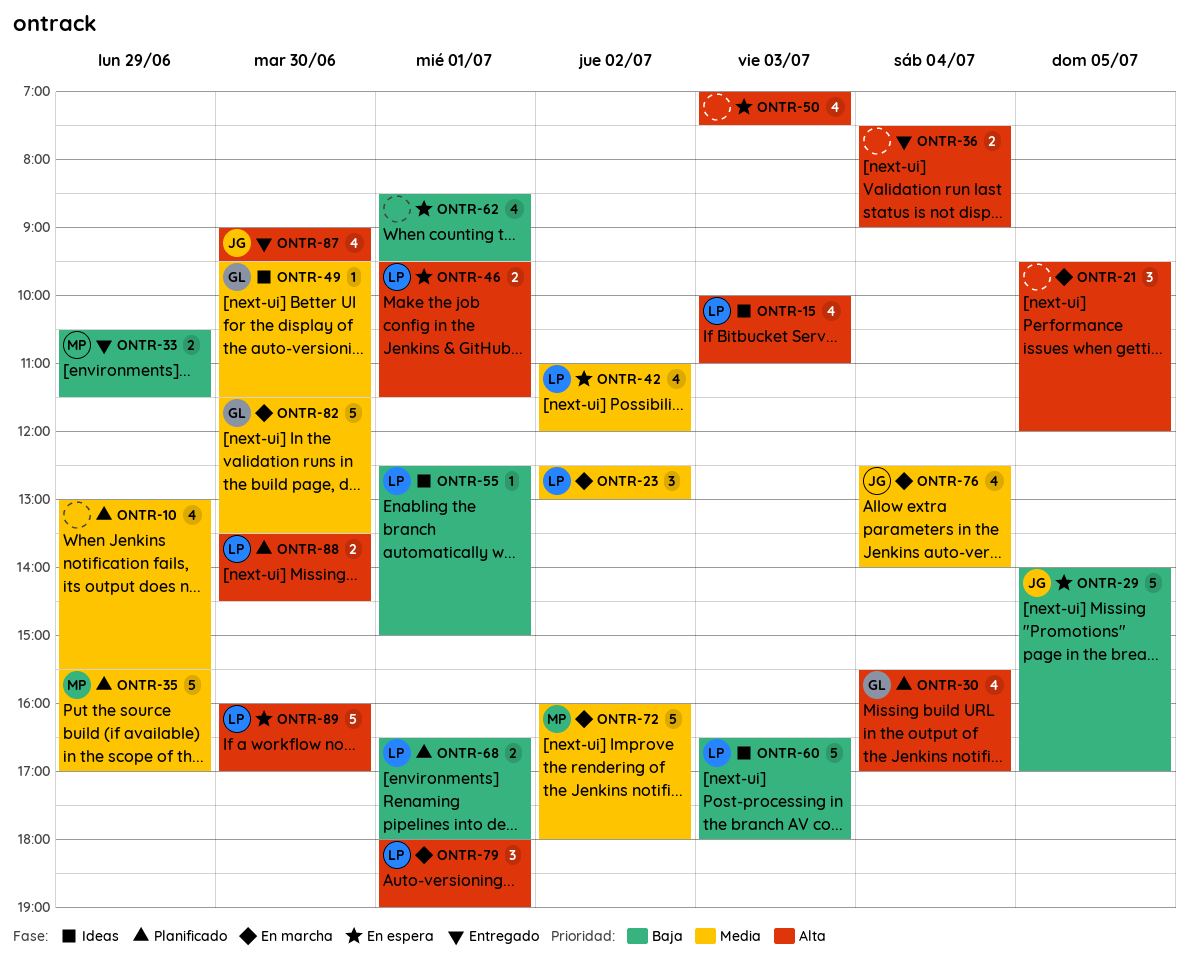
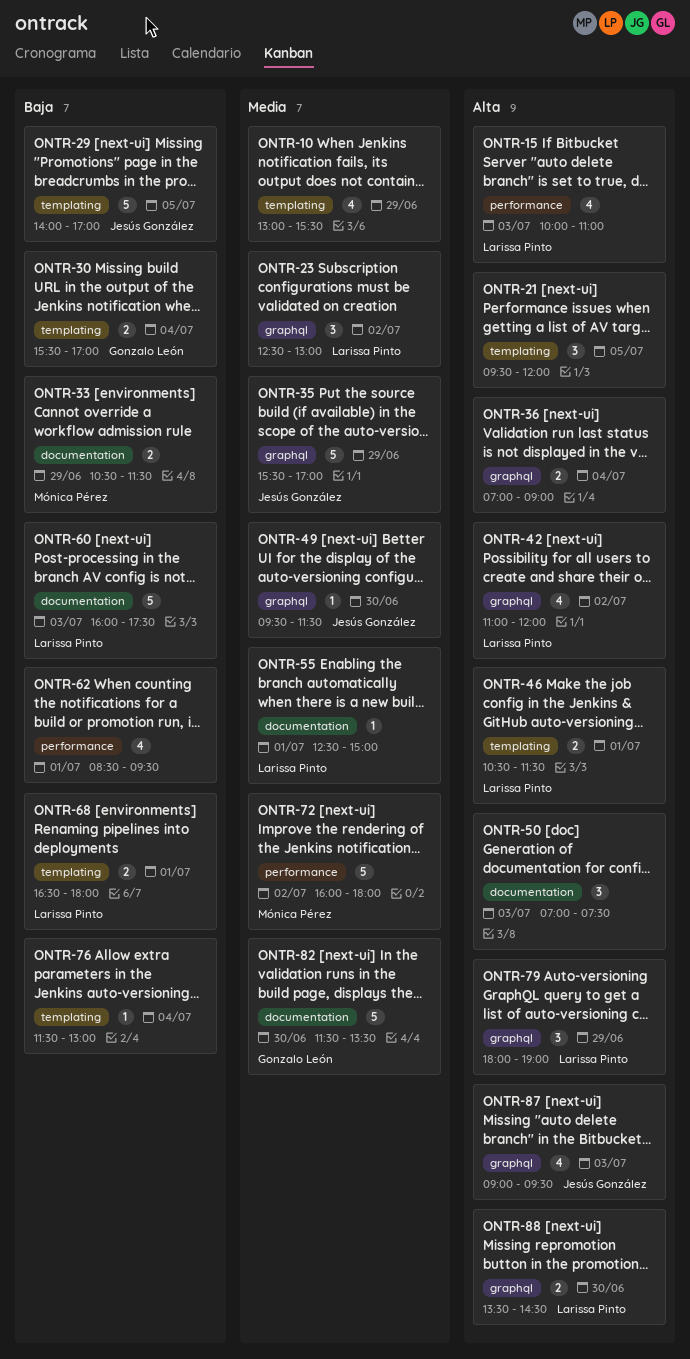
ONTR-30, priority: Alta -> Baja
ONTR-30, estimate: 4 -> 2
ONTR-35, owner: Mónica Pérez -> Jesús González
ONTR-36, begins: 07:30 -> 07:00
ONTR-42, priority: Media -> Alta
ONTR-46, begins: 09:30 -> 10:30
ONTR-49, owner: Gonzalo León -> Jesús González
ONTR-50, estimate: 4 -> 3
ONTR-55, priority: Baja -> Media
ONTR-60, begins: 16:30 -> 16:00
ONTR-60, ends: 18:00 -> 17:30
ONTR-76, owner: Jesús González -> none
ONTR-76, priority: Media -> Baja
ONTR-76, estimate: 4 -> 1
ONTR-76, begins: 12:30 -> 11:30
ONTR-76, ends: 14:00 -> 13:00
ONTR-79, day: Jul 1 -> Jun 29
ONTR-87, day: Jun 30 -> Jul 3
ONTR-89: present -> none

